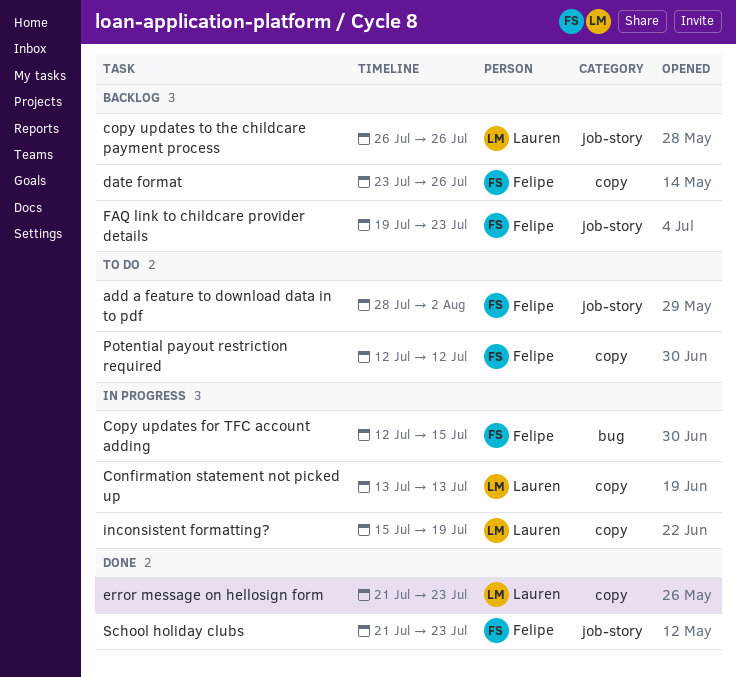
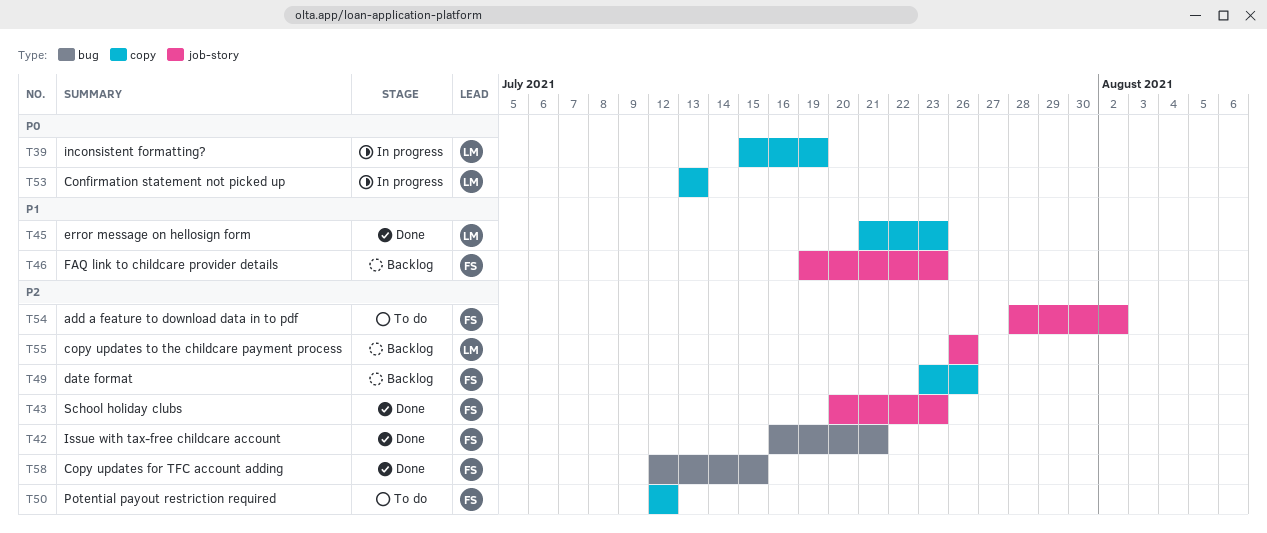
Copy updates for TFC account adding, status: In progress -> Done
Issue with tax-free childcare account: none -> present
School holiday clubs, start: Jul 21 -> Jul 20

